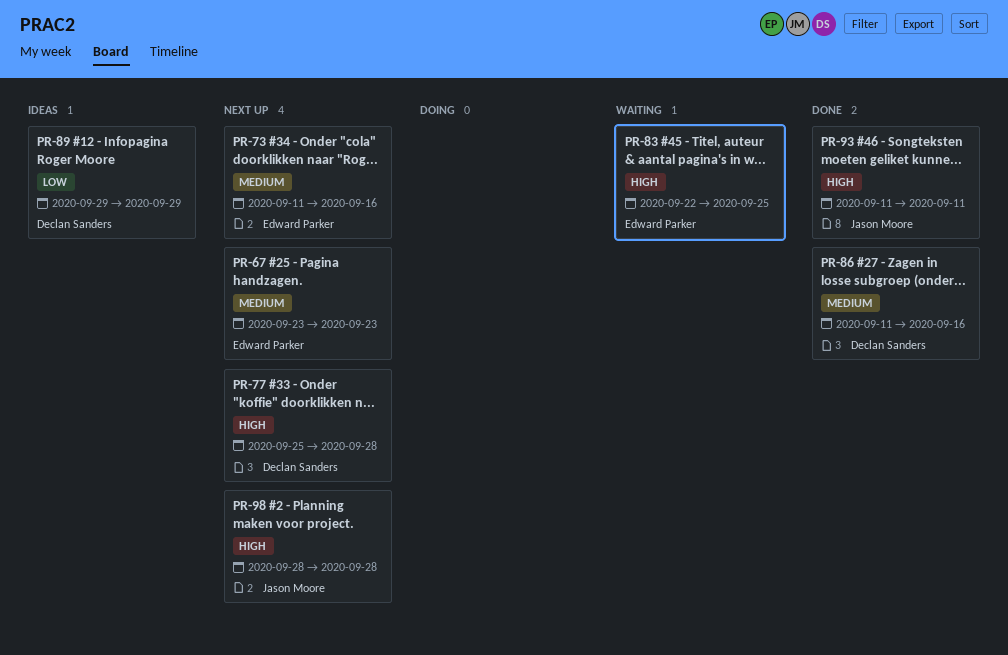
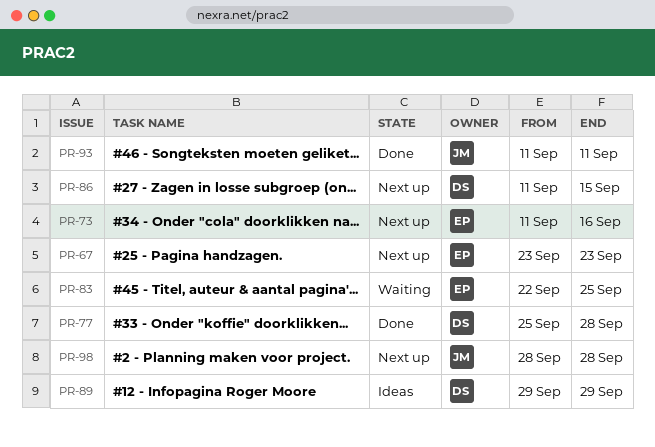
PR-77, status: Next up -> Done
PR-86, status: Done -> Next up
PR-86, due: Sep 16 -> Sep 15

